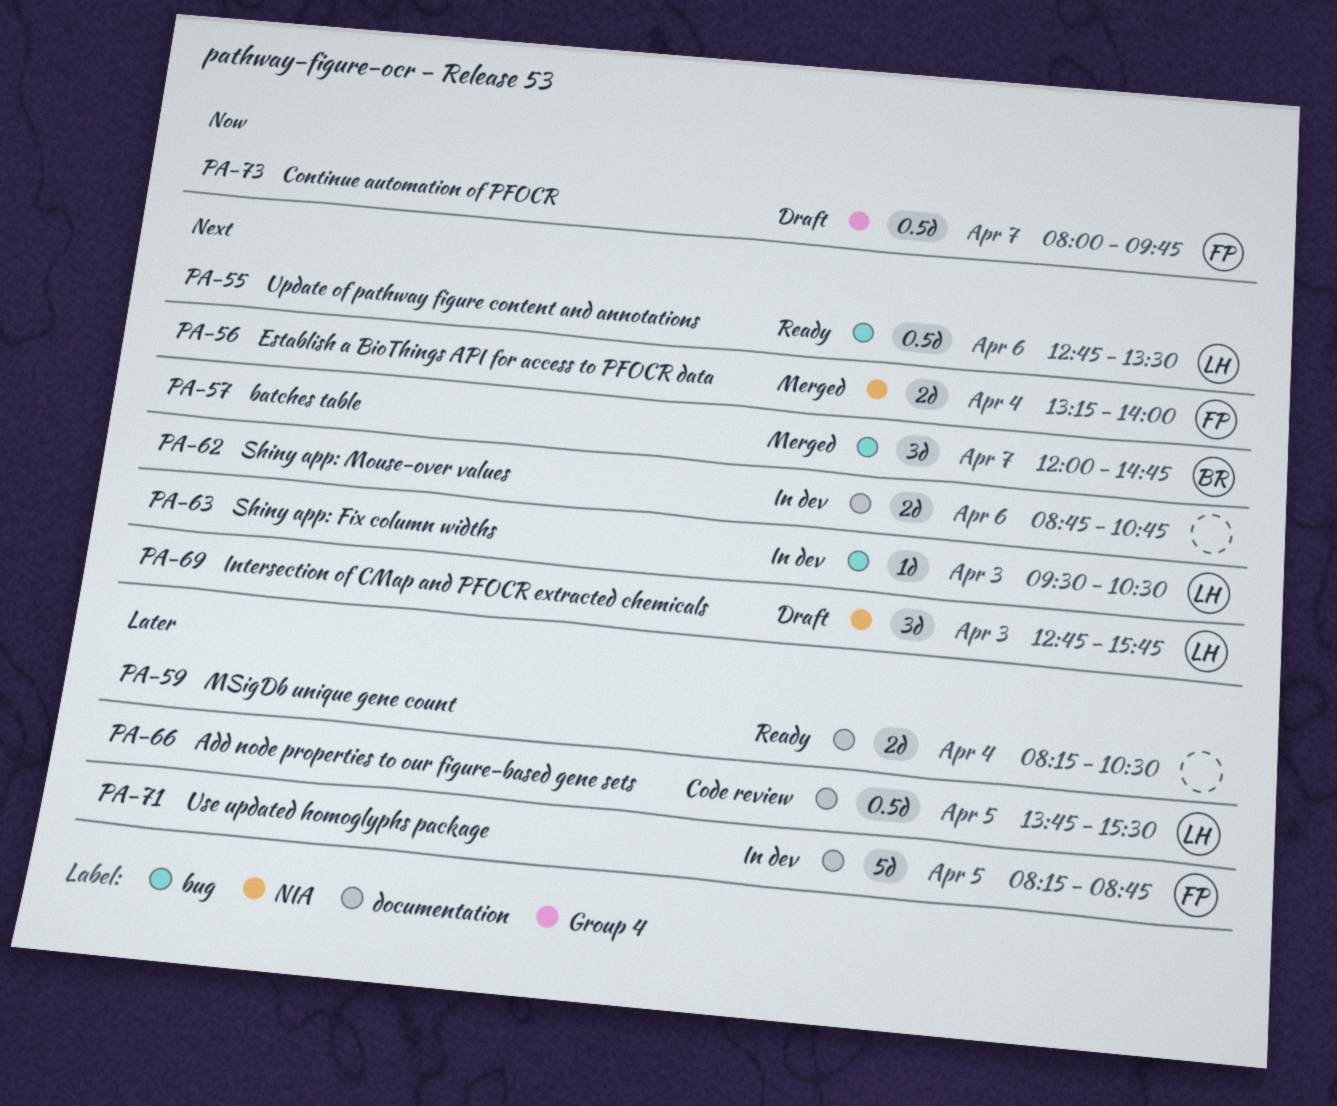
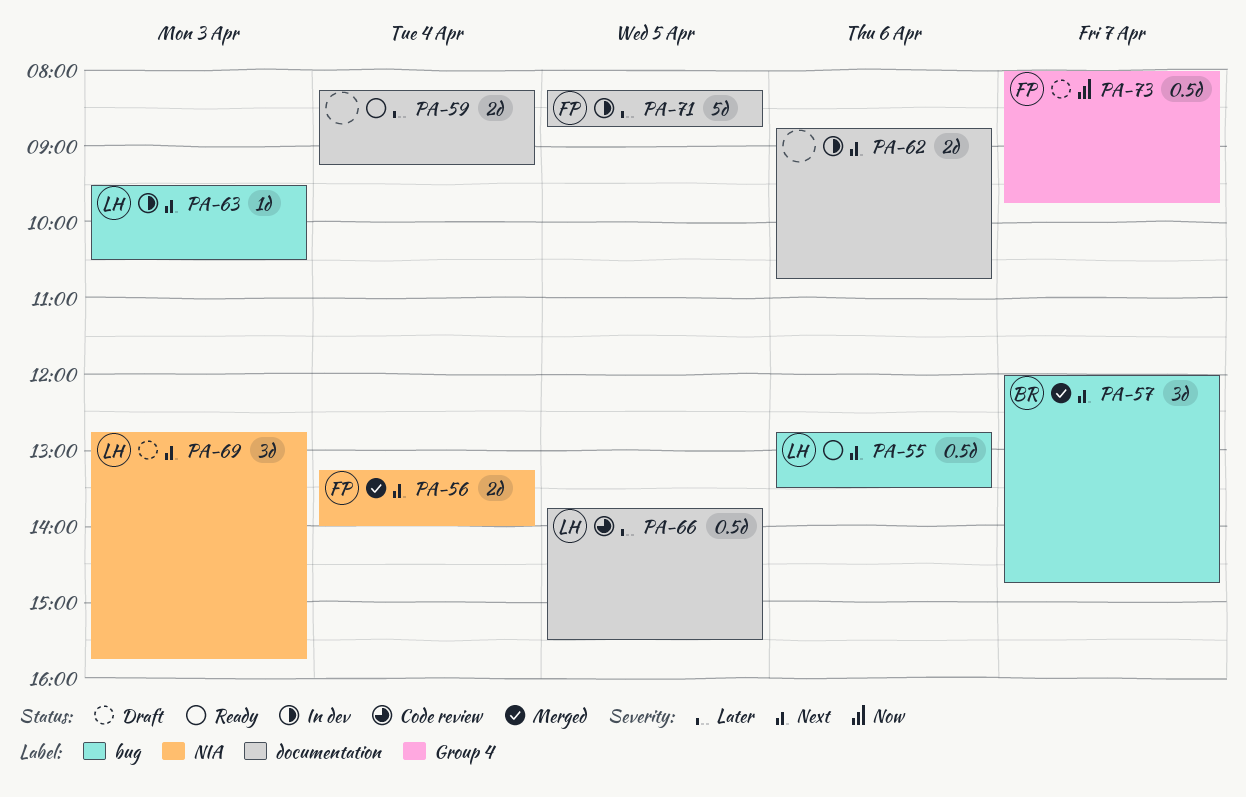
PA-59, ends: 10:30 -> 09:15

